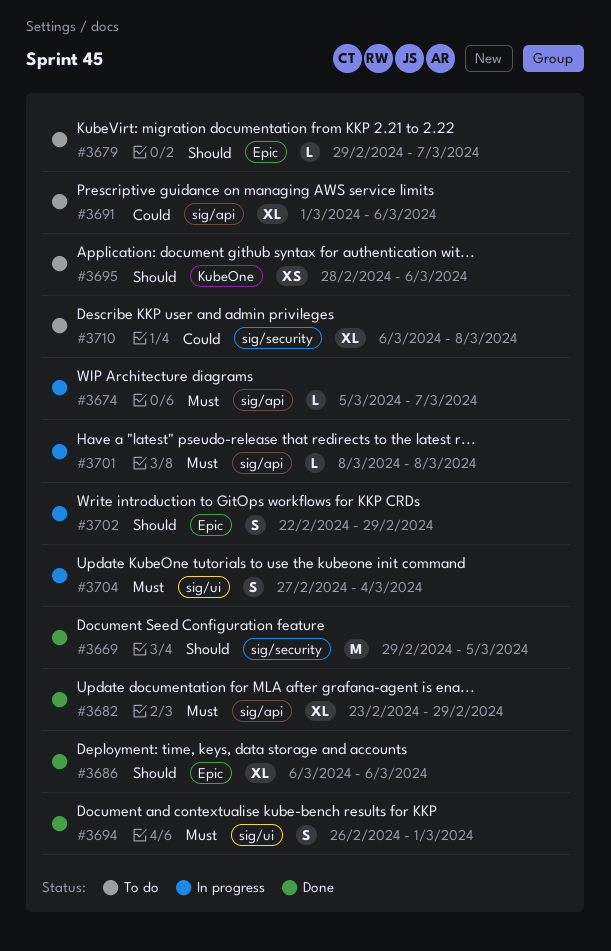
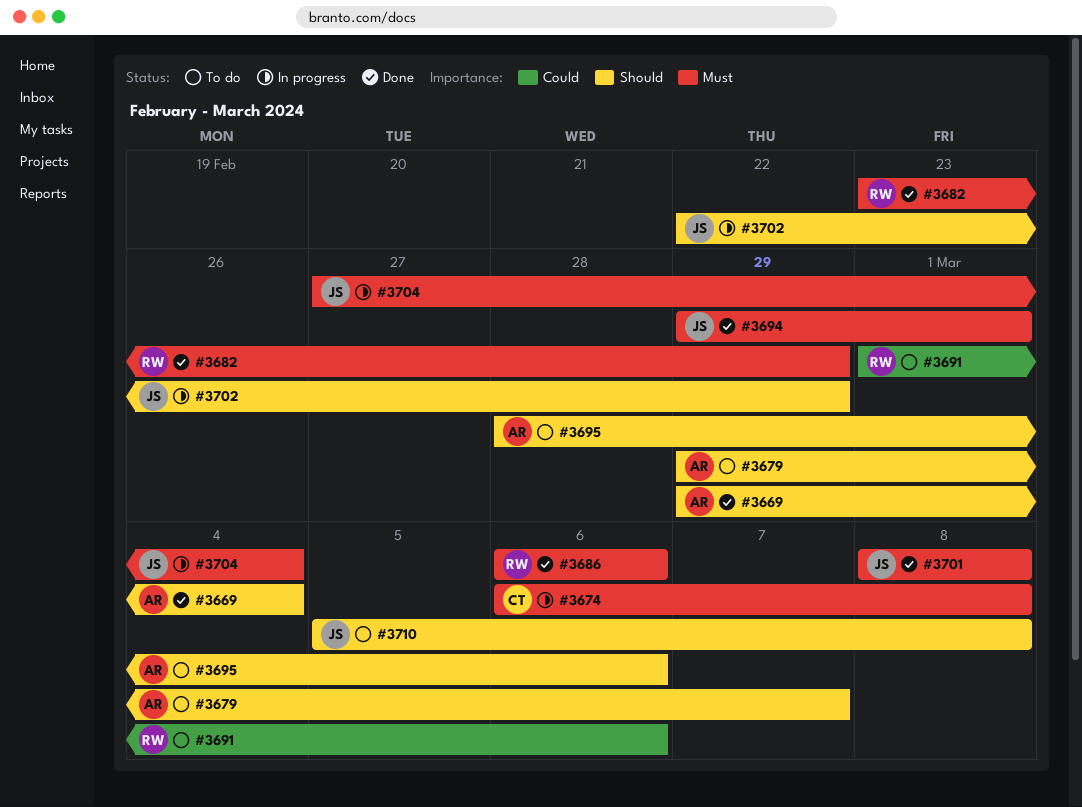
#3669, due: Mar 5 -> Mar 4
#3674, start: Mar 5 -> Mar 6
#3674, due: Mar 7 -> Mar 8
#3686, priority: Should -> Must
#3694, start: Feb 26 -> Feb 29
#3701, status: In progress -> Done
#3710, priority: Could -> Should
#3710, start: Mar 6 -> Mar 5

